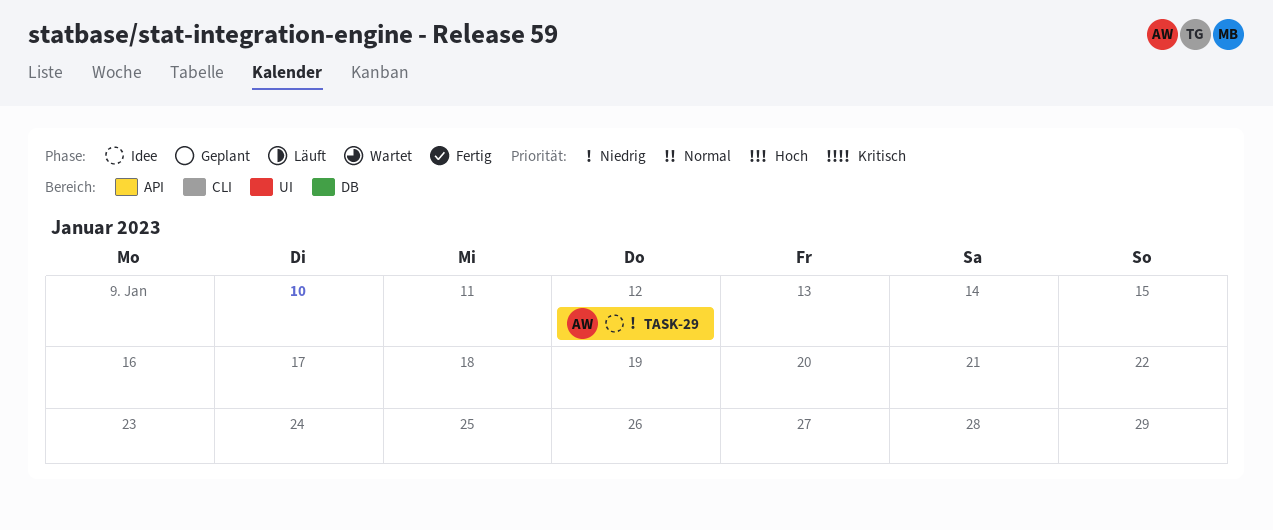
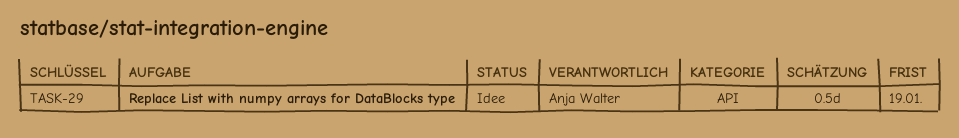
TASK-29, due: Jan 12 -> Jan 19

